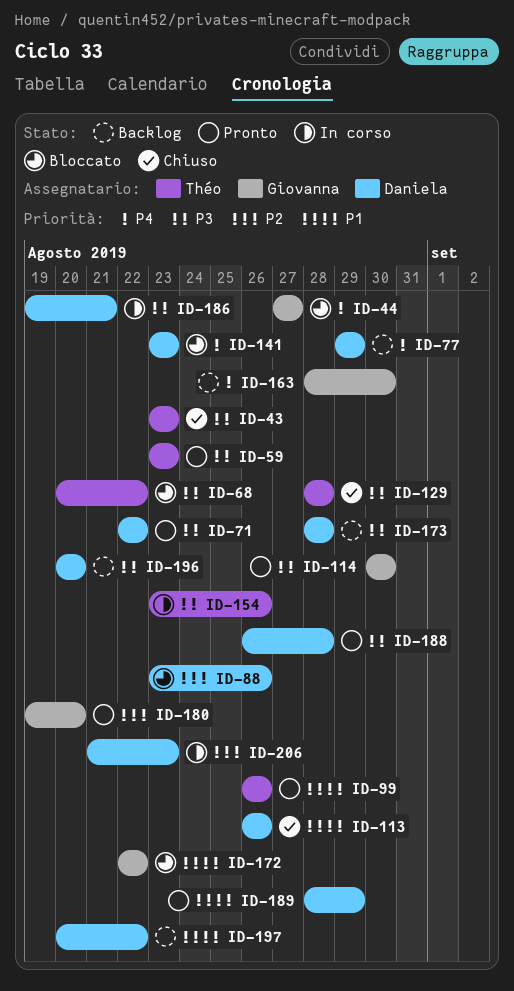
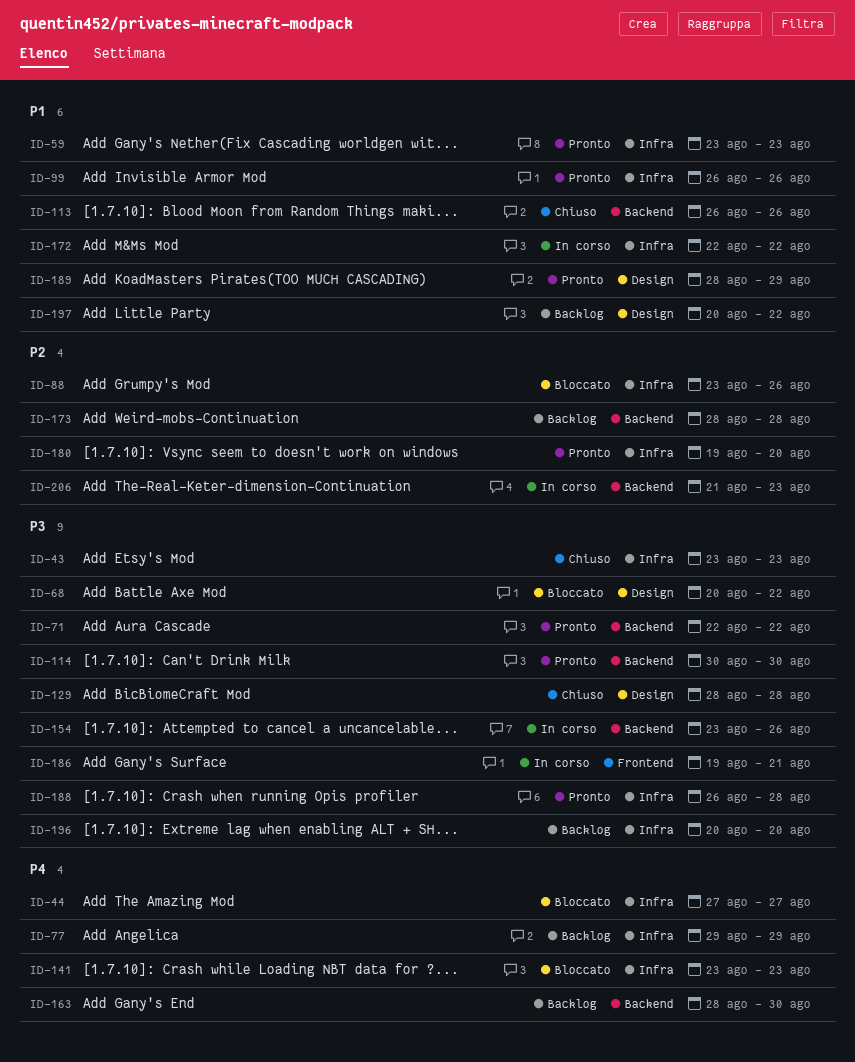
ID-59, priority: P3 -> P1
ID-172, status: Bloccato -> In corso
ID-173, priority: P3 -> P2

